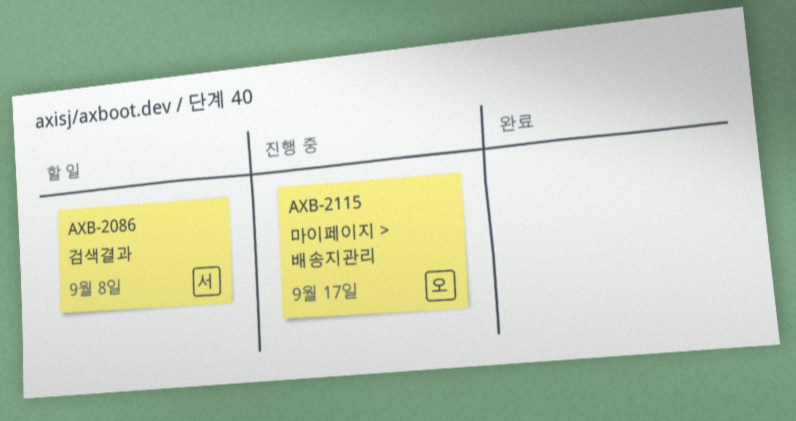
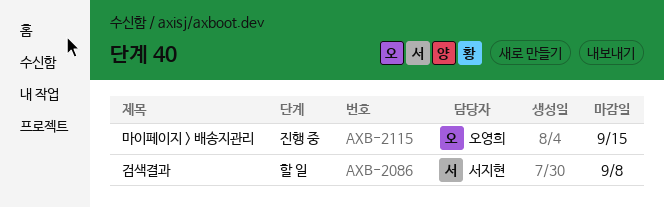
AXB-2115, due: Sep 17 -> Sep 15

